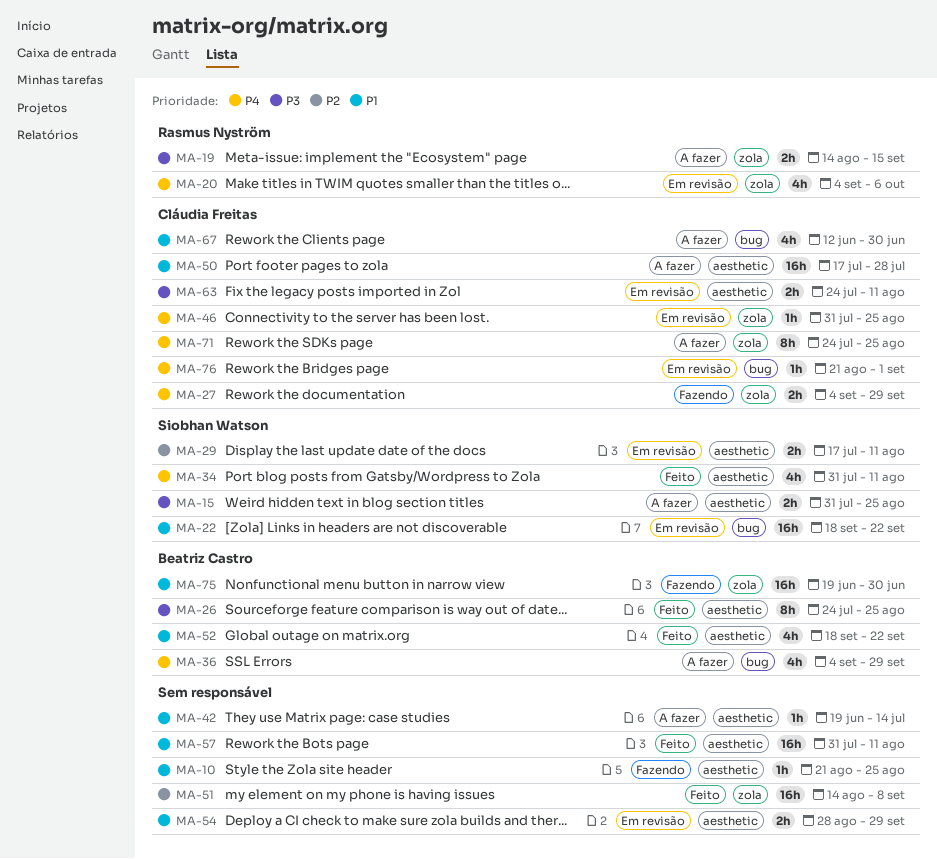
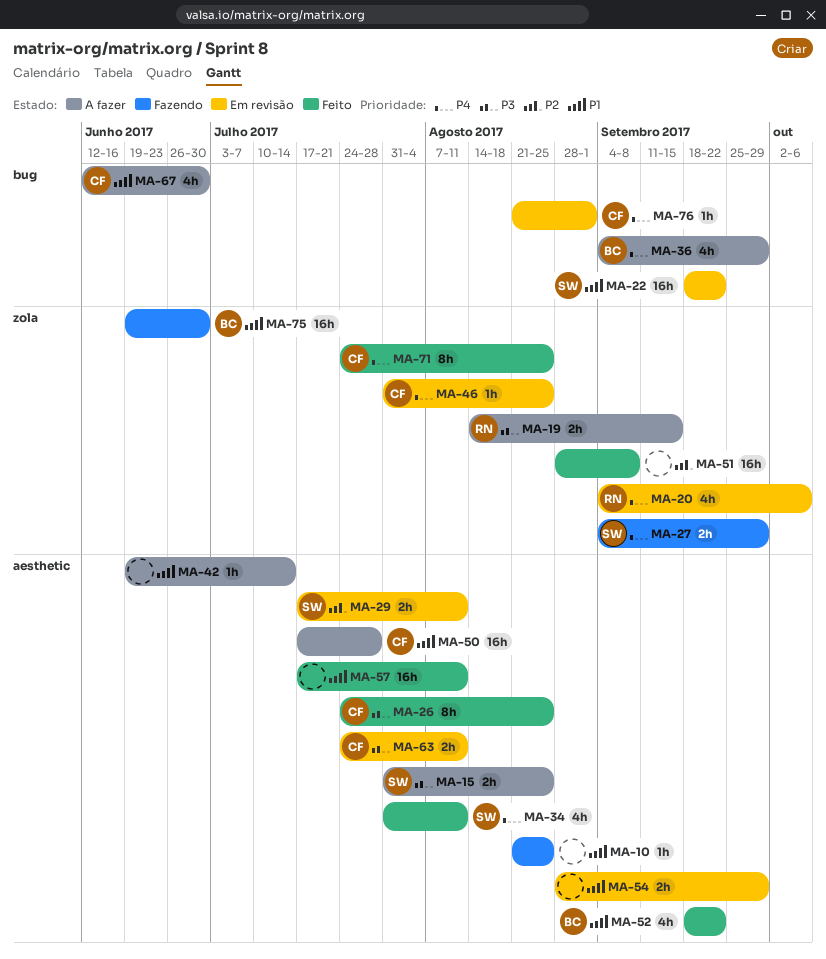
MA-26, owner: Beatriz Castro -> Cláudia Freitas
MA-27, owner: Cláudia Freitas -> Siobhan Watson
MA-51, start: Aug 14 -> Aug 28
MA-57, start: Jul 31 -> Jul 17
MA-71, status: A fazer -> Feito

